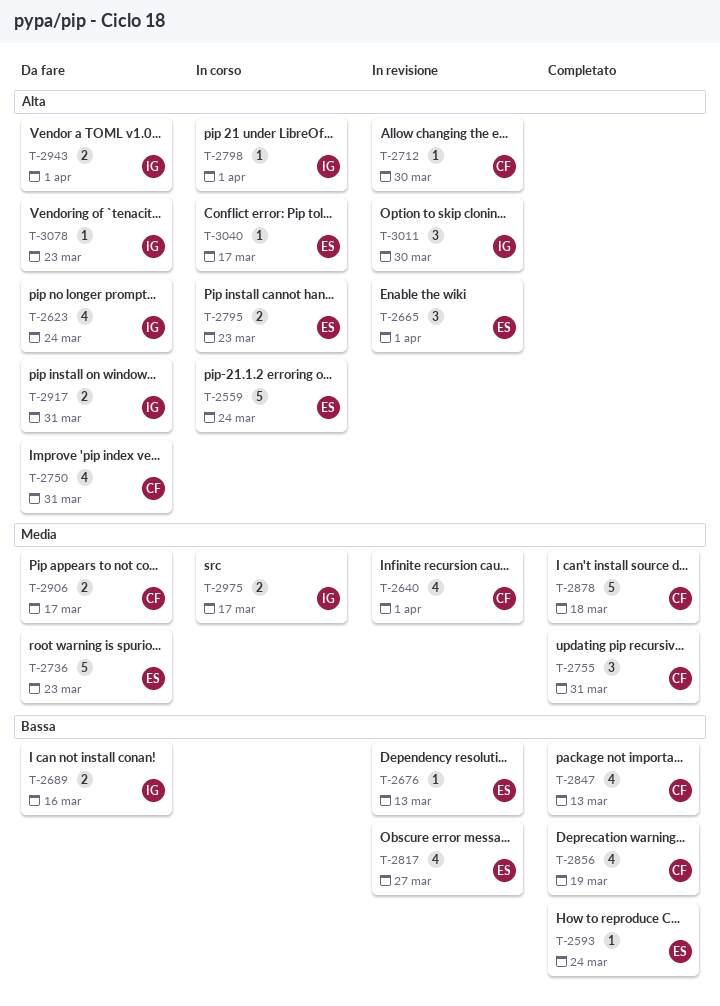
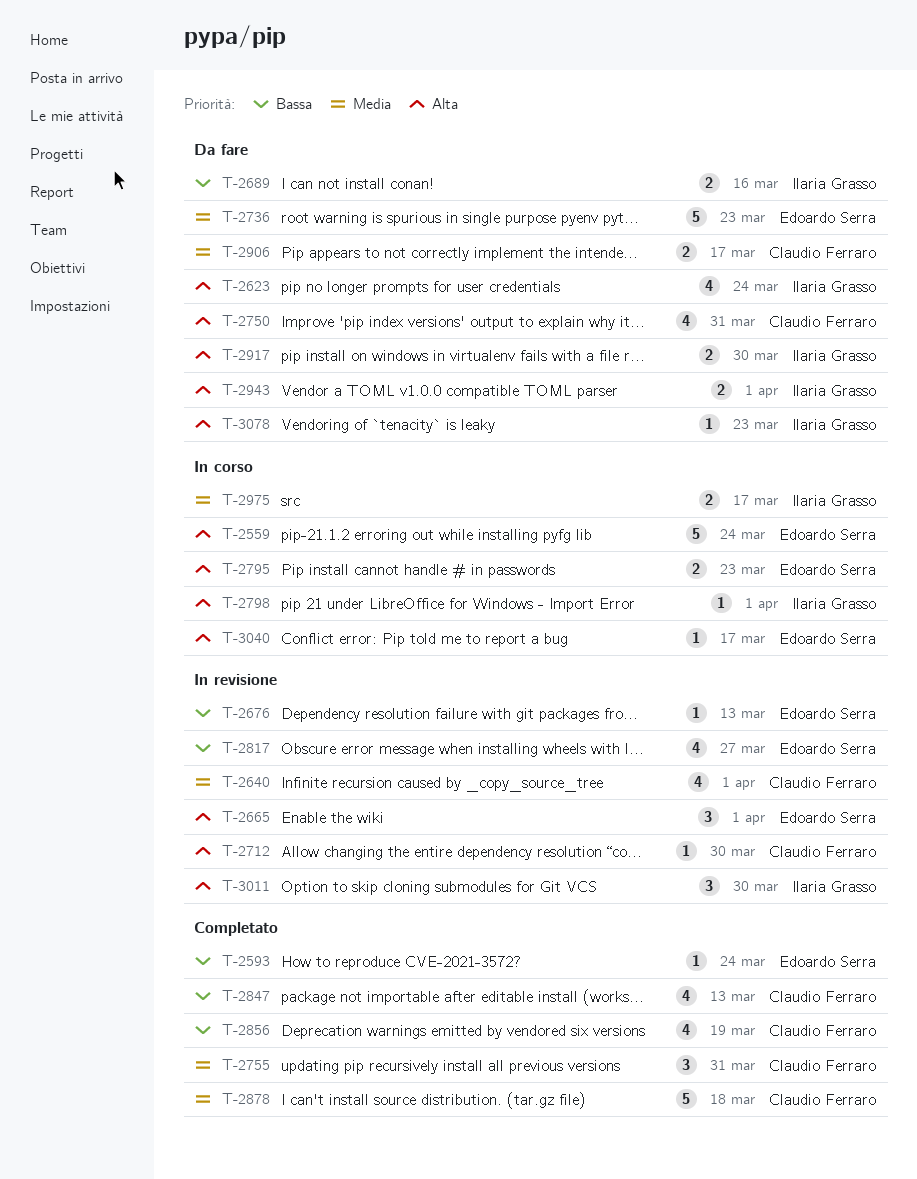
T-2917, due: Mar 31 -> Mar 30

